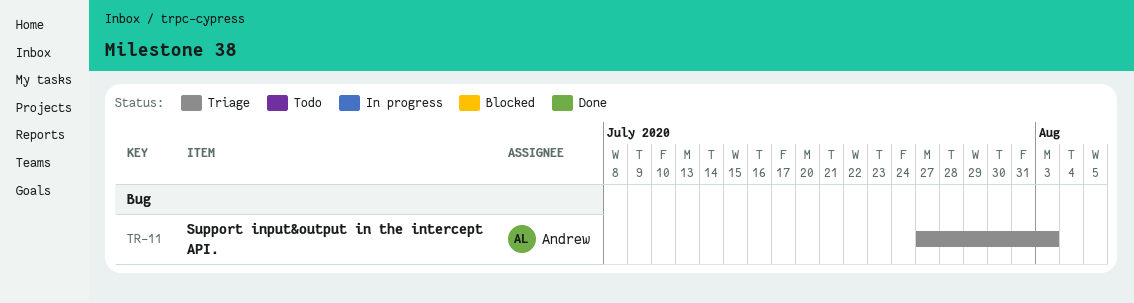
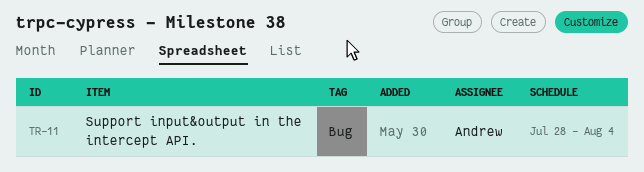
TR-11, start: Jul 27 -> Jul 28
TR-11, due: Aug 3 -> Aug 4

